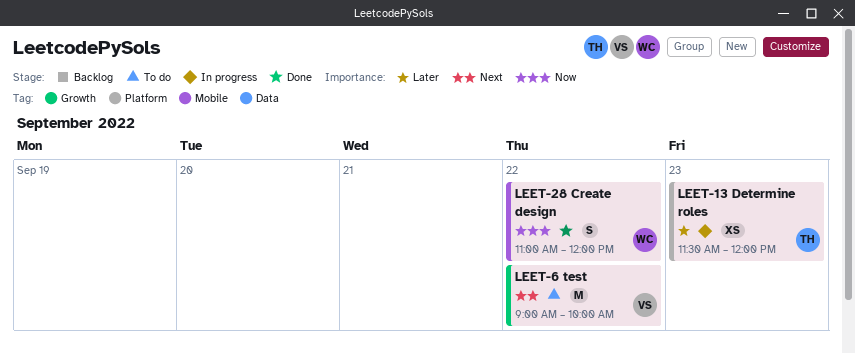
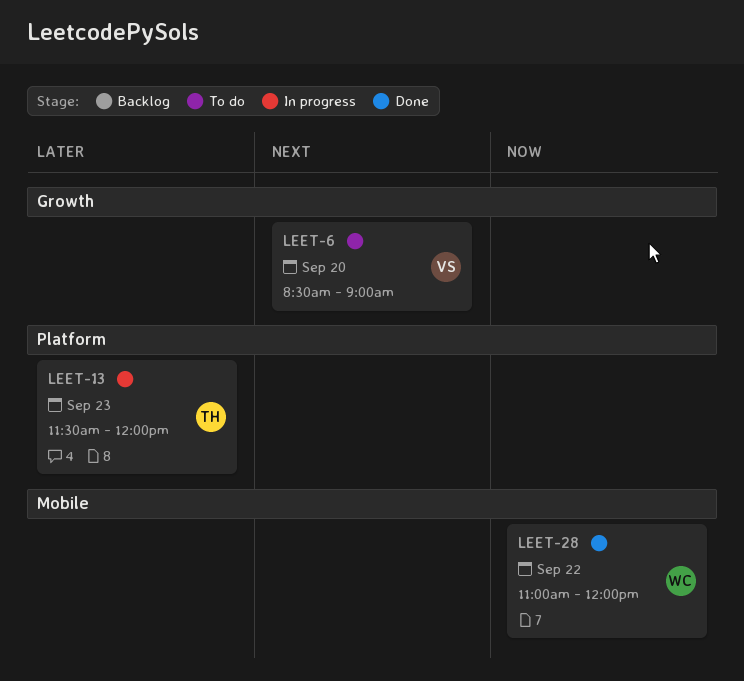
LEET-6, day: Sep 22 -> Sep 20
LEET-6, begins: 09:00 -> 08:30
LEET-6, ends: 10:00 -> 09:00

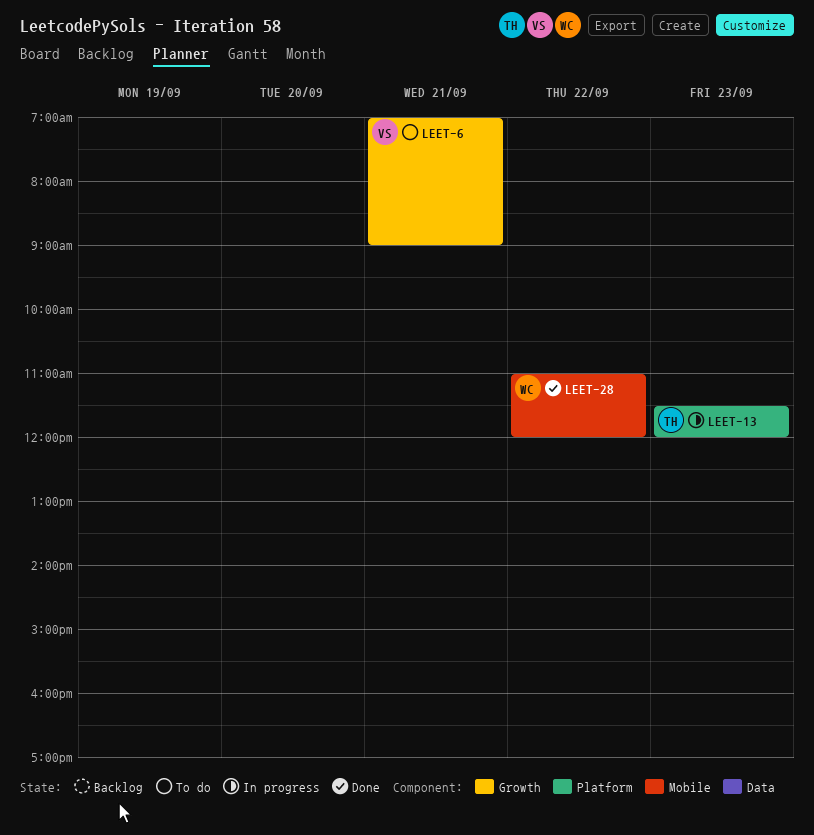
LEET-6, day: Sep 20 -> Sep 21
LEET-6, begins: 08:30 -> 07:00

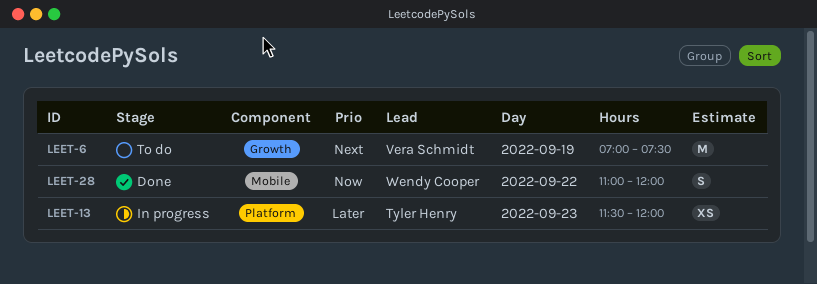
LEET-6, day: Sep 21 -> Sep 19
LEET-6, ends: 09:00 -> 07:30

